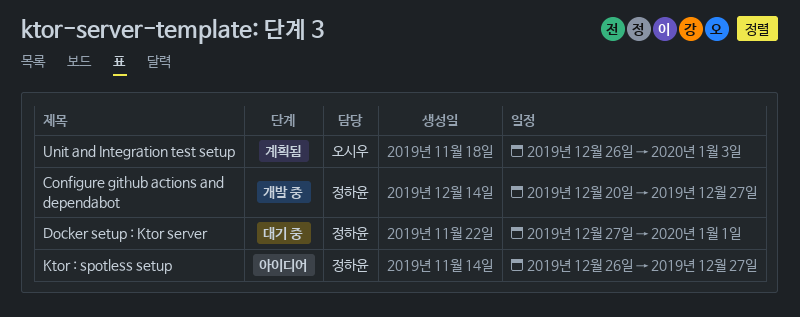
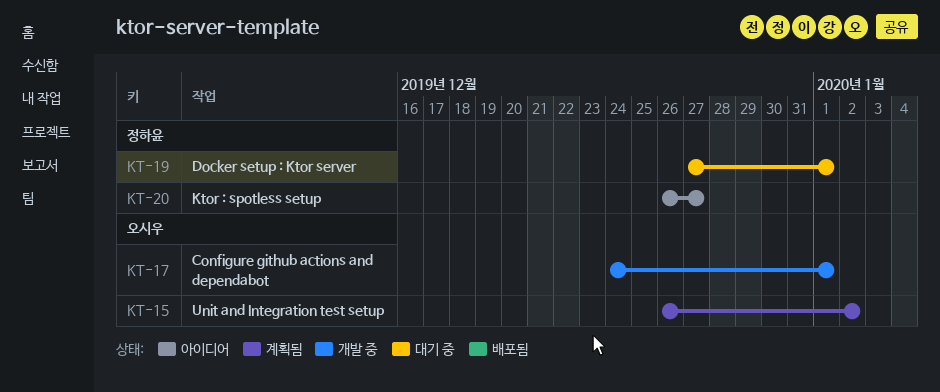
Configure github actions and dependabot, owner: 정하윤 -> 오시우
Configure github actions and dependabot, start: Dec 20 -> Dec 24
Configure github actions and dependabot, due: Dec 27 -> Jan 1
Unit and Integration test setup, due: Jan 3 -> Jan 2

